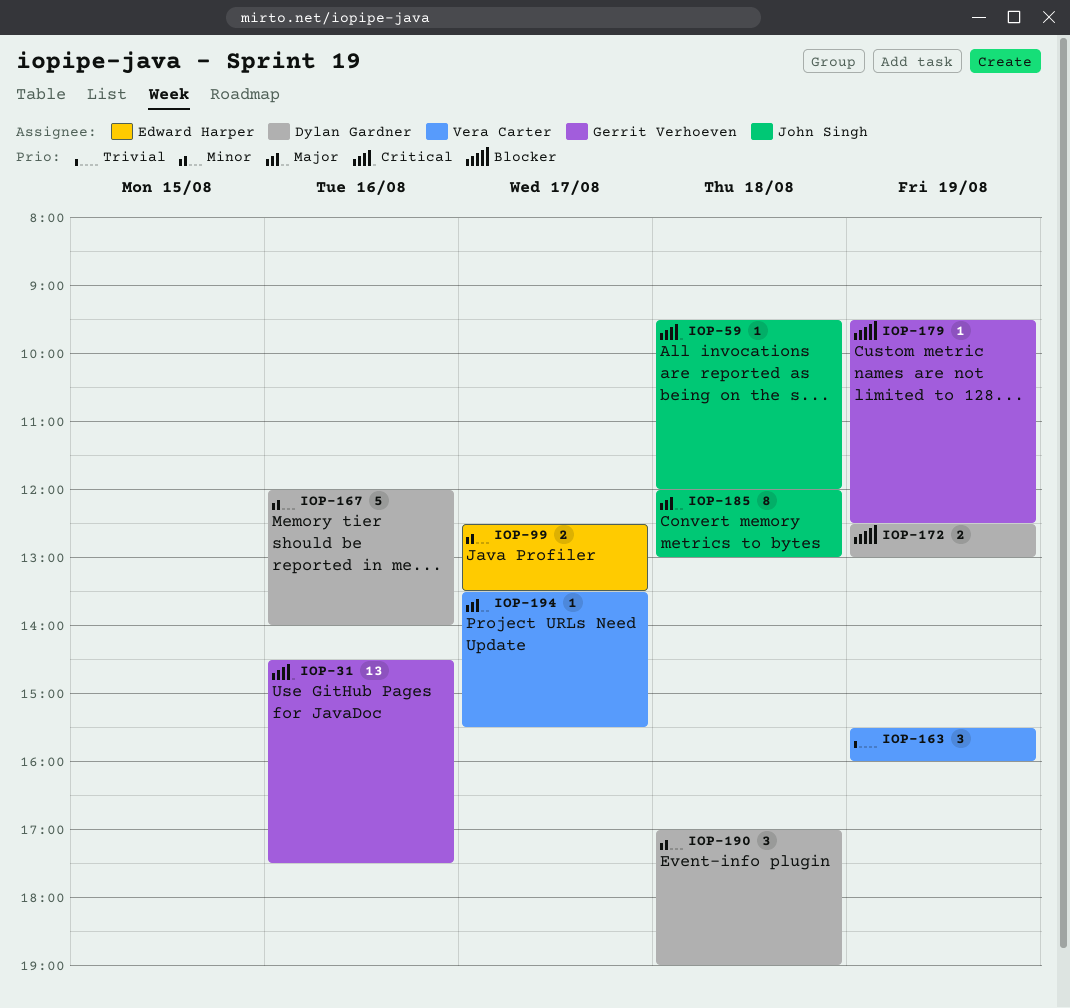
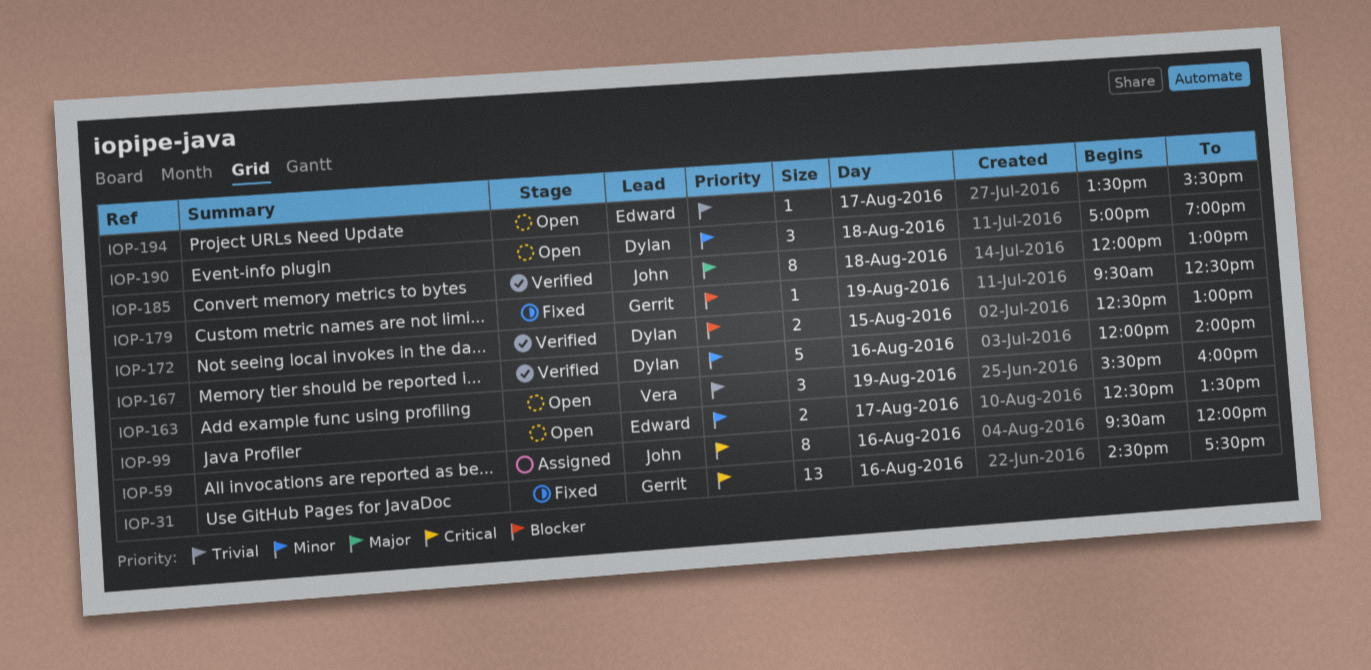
IOP-59, estimate: 1 -> 8
IOP-59, day: Aug 18 -> Aug 16
IOP-172, day: Aug 19 -> Aug 15
IOP-194, owner: Vera Carter -> Edward Harper
IOP-194, priority: Major -> Trivial

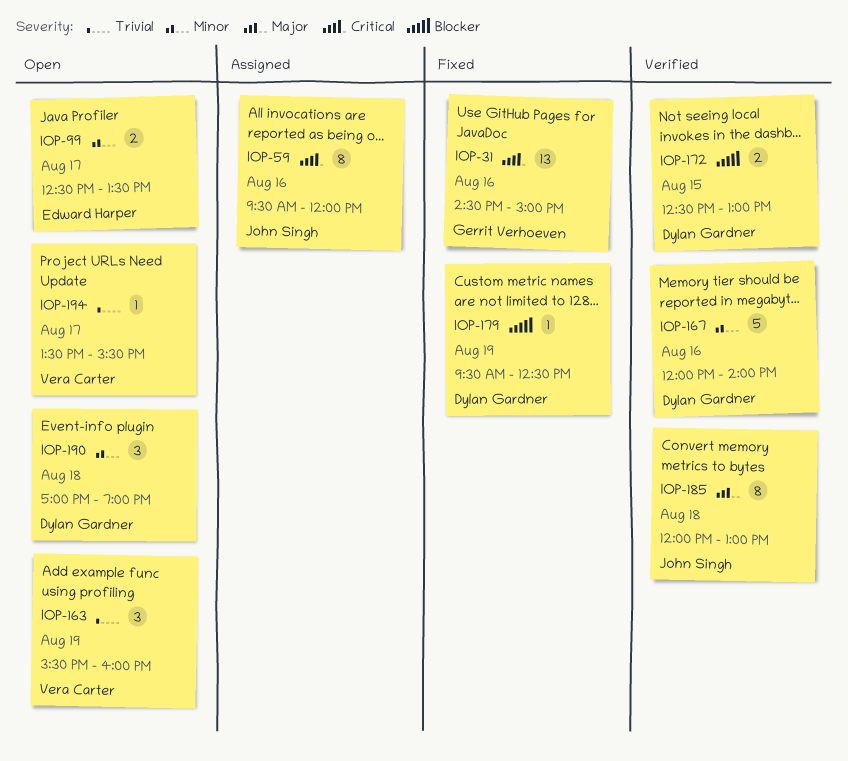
IOP-31, ends: 17:30 -> 15:00
IOP-179, owner: Gerrit Verhoeven -> Dylan Gardner
IOP-194, owner: Edward Harper -> Vera Carter

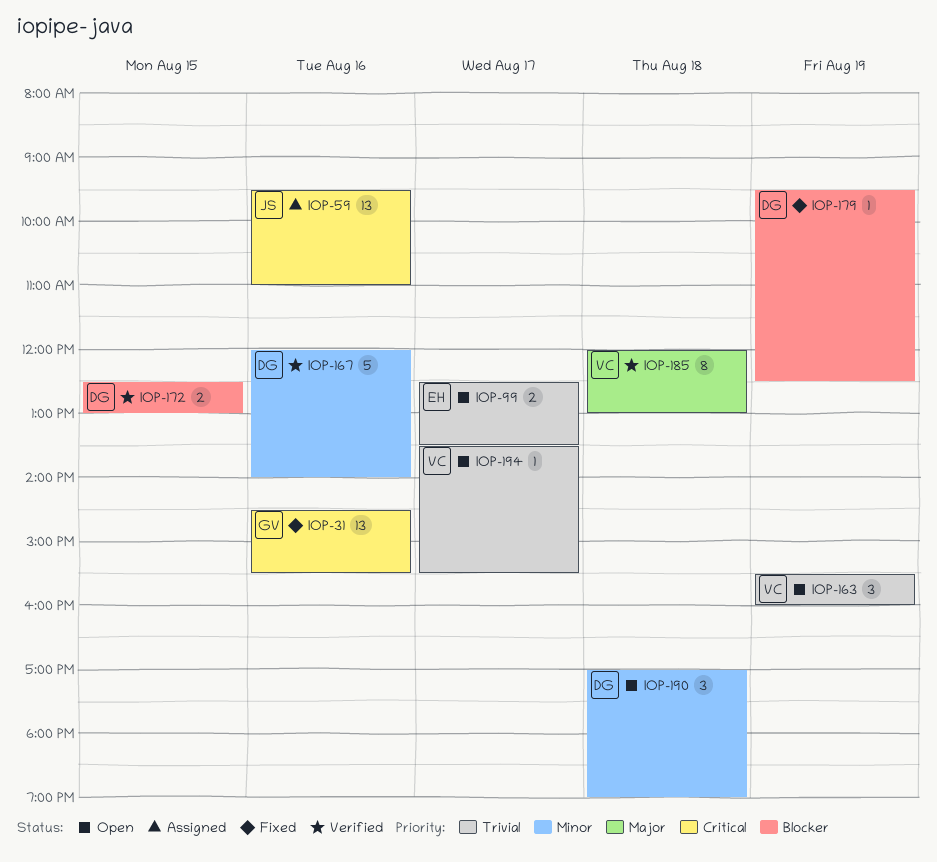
IOP-31, ends: 15:00 -> 15:30
IOP-59, estimate: 8 -> 13
IOP-59, ends: 12:00 -> 11:00
IOP-99, priority: Minor -> Trivial
IOP-185, owner: John Singh -> Vera Carter

